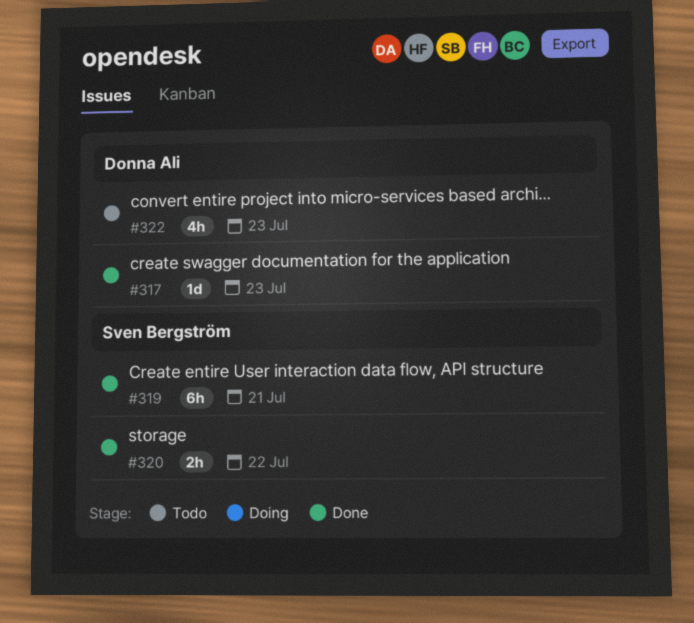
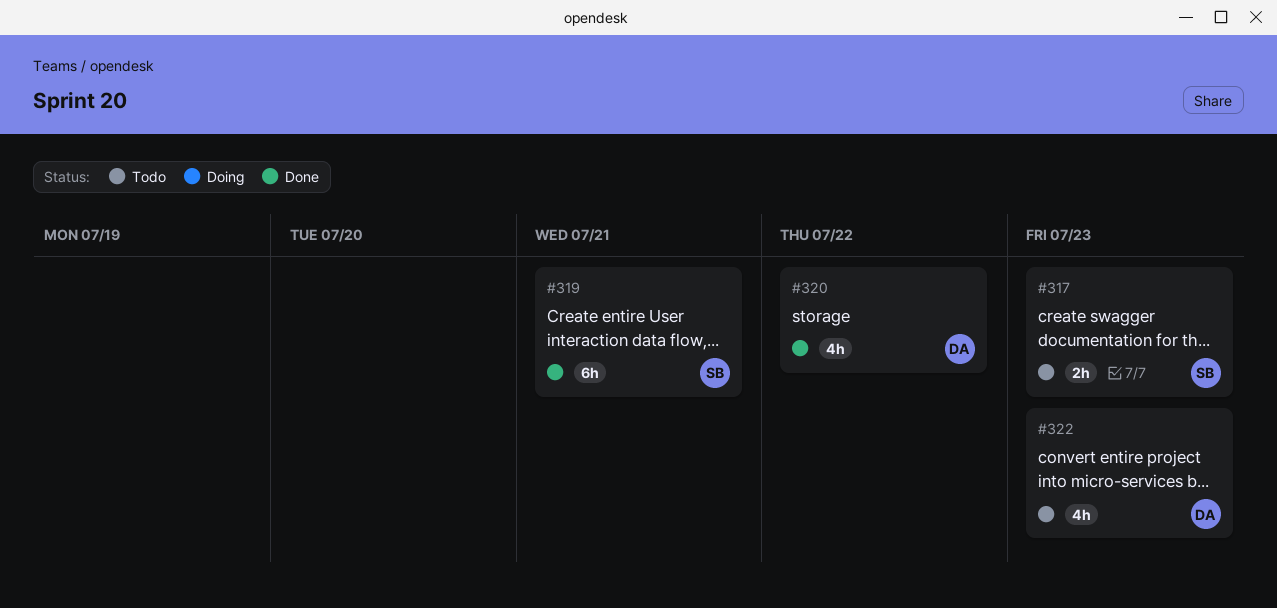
#317, status: Done -> Todo
#317, owner: Donna Ali -> Sven Bergström
#317, estimate: 1d -> 2h
#320, owner: Sven Bergström -> Donna Ali
#320, estimate: 2h -> 4h

